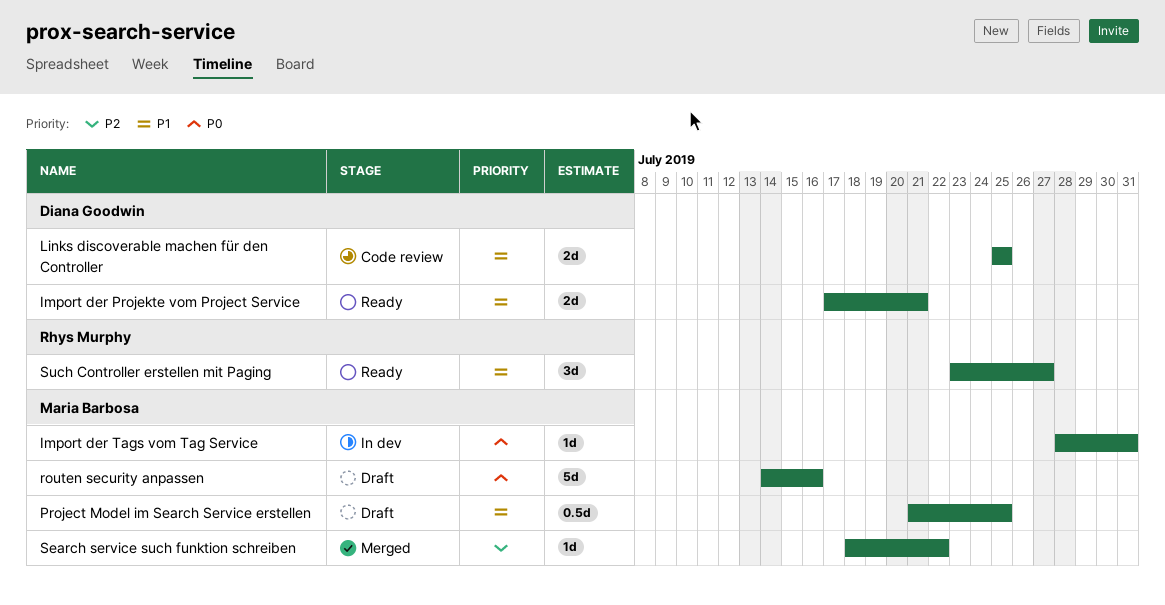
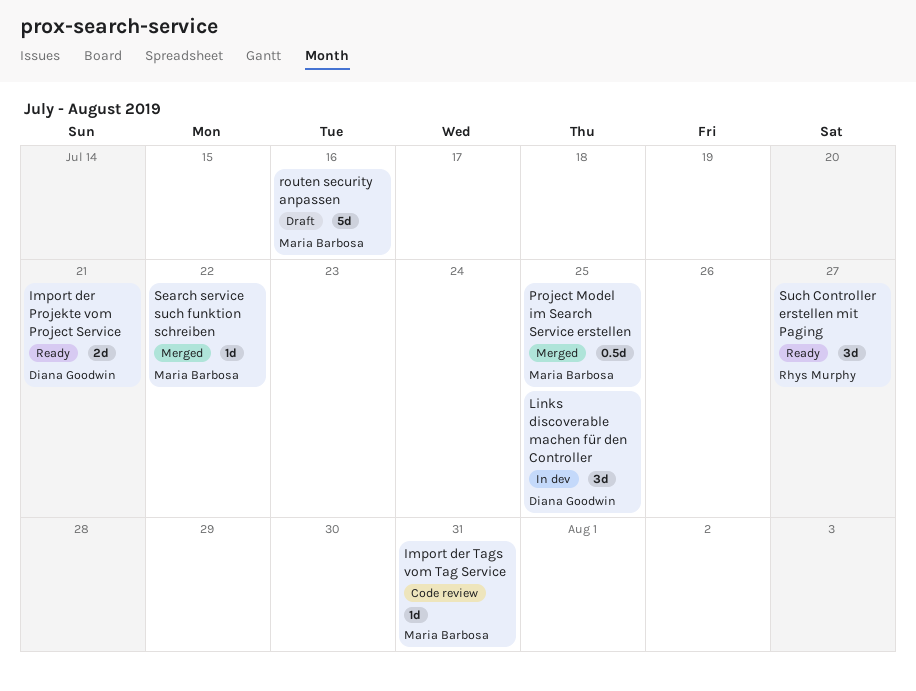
Import der Tags vom Tag Service, status: In dev -> Code review
Links discoverable machen für den Controller, status: Code review -> In dev
Links discoverable machen für den Controller, estimate: 2d -> 3d
Project Model im Search Service erstellen, status: Draft -> Merged

